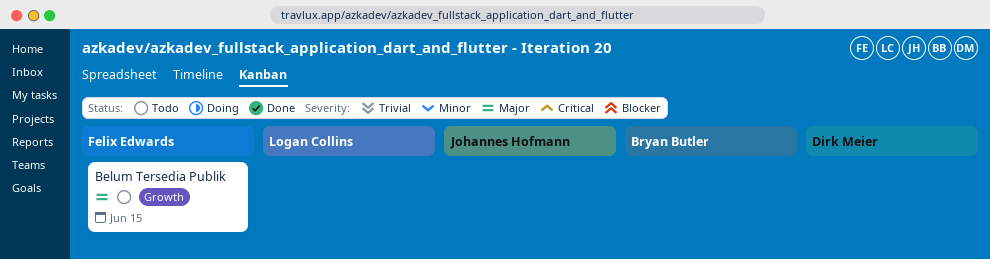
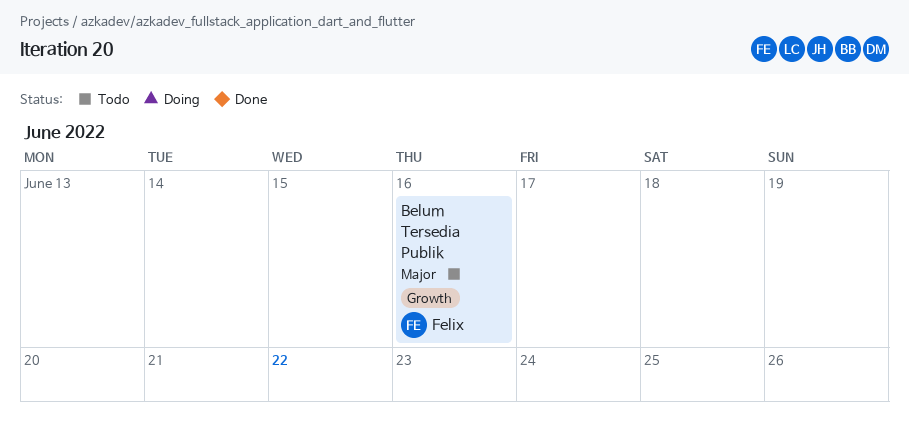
Belum Tersedia Publik, due: Jun 15 -> Jun 16

